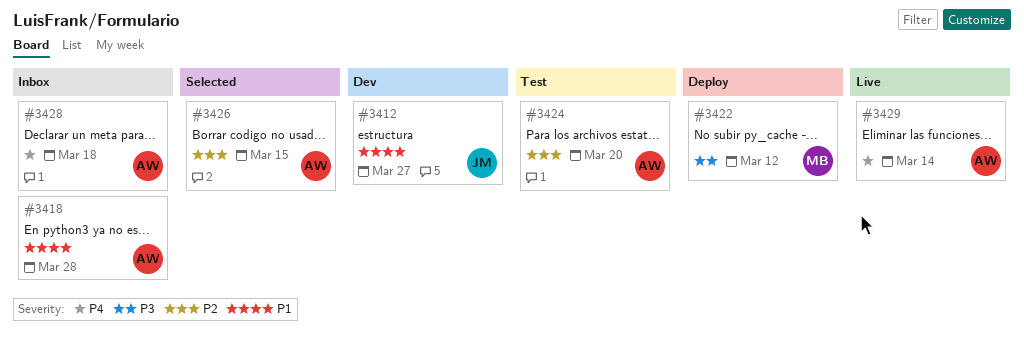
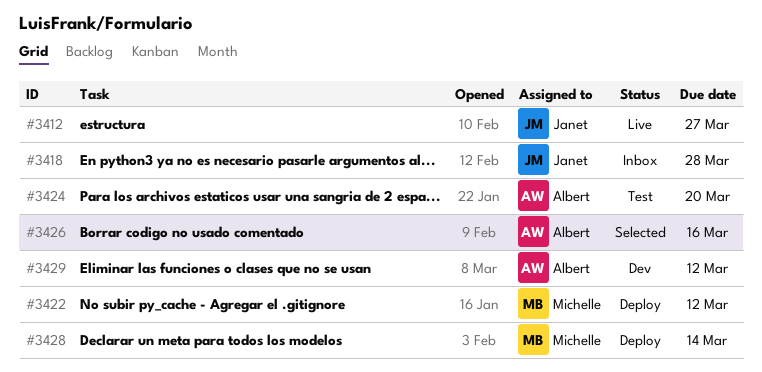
#3412, status: Dev -> Live
#3418, owner: Albert -> Janet
#3426, due: Mar 15 -> Mar 16
#3428, status: Inbox -> Deploy
#3428, owner: Albert -> Michelle
#3428, due: Mar 18 -> Mar 14
#3429, status: Live -> Dev
#3429, due: Mar 14 -> Mar 12

